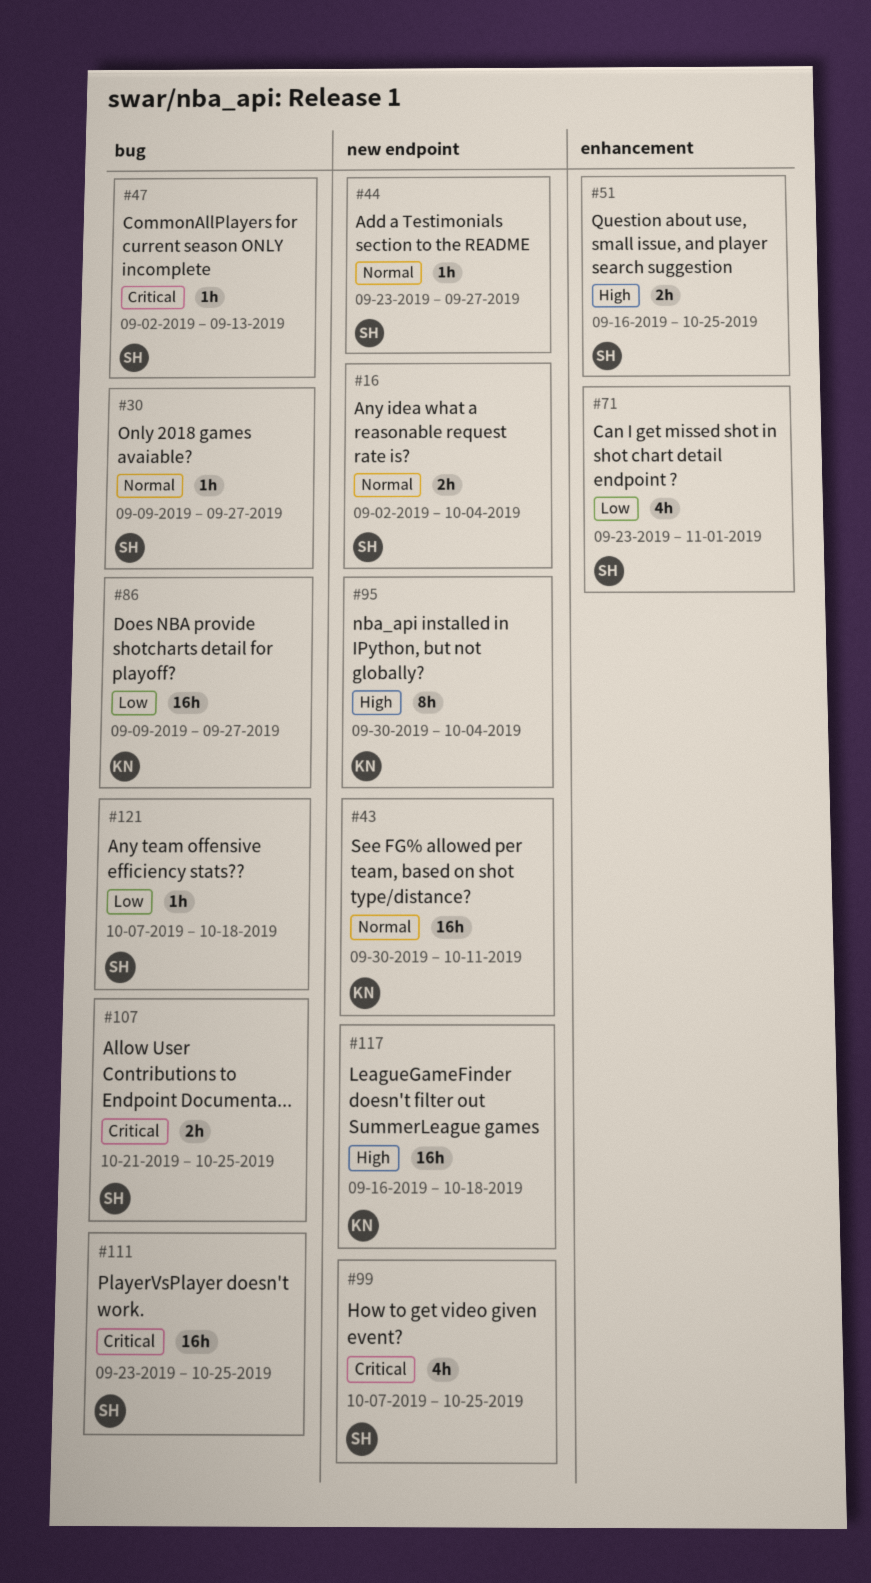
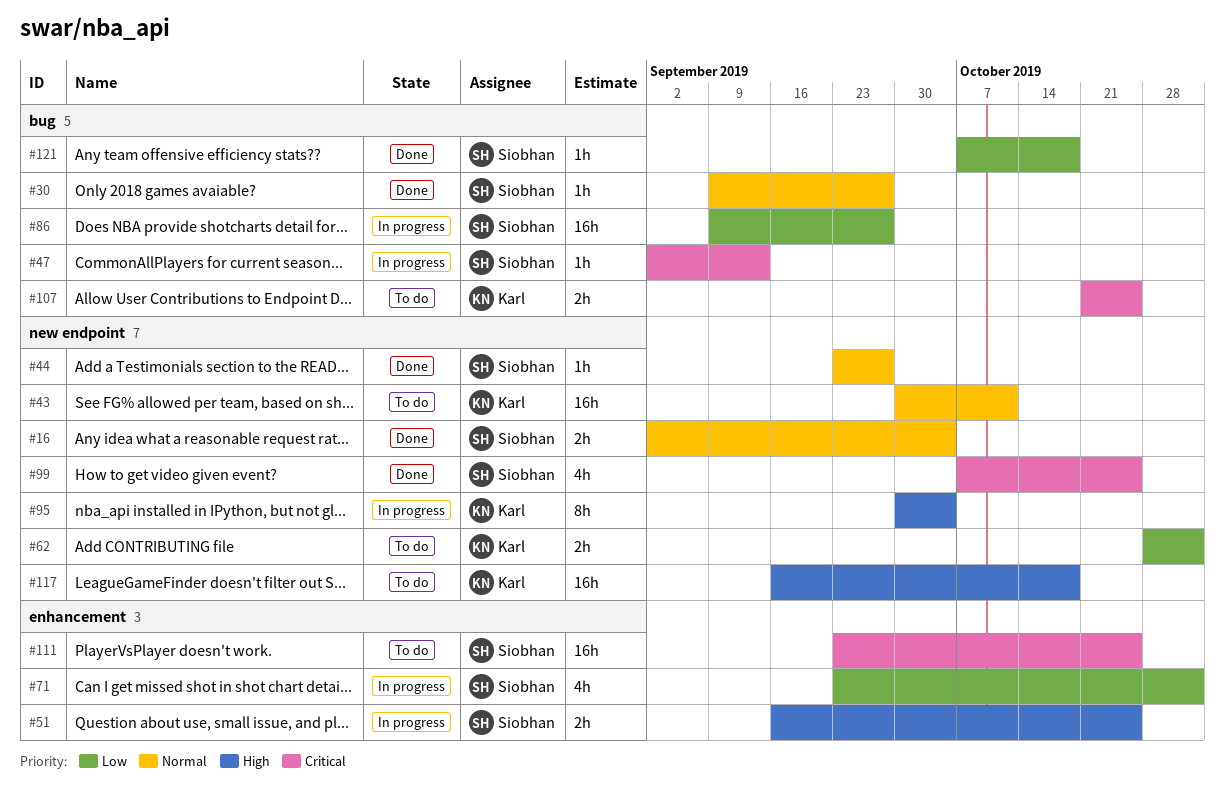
#62: none -> present
#86, owner: Karl -> Siobhan
#107, owner: Siobhan -> Karl
#111, label: bug -> enhancement

